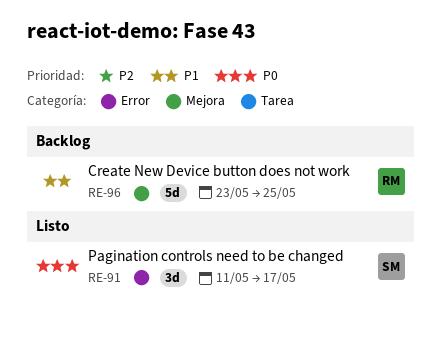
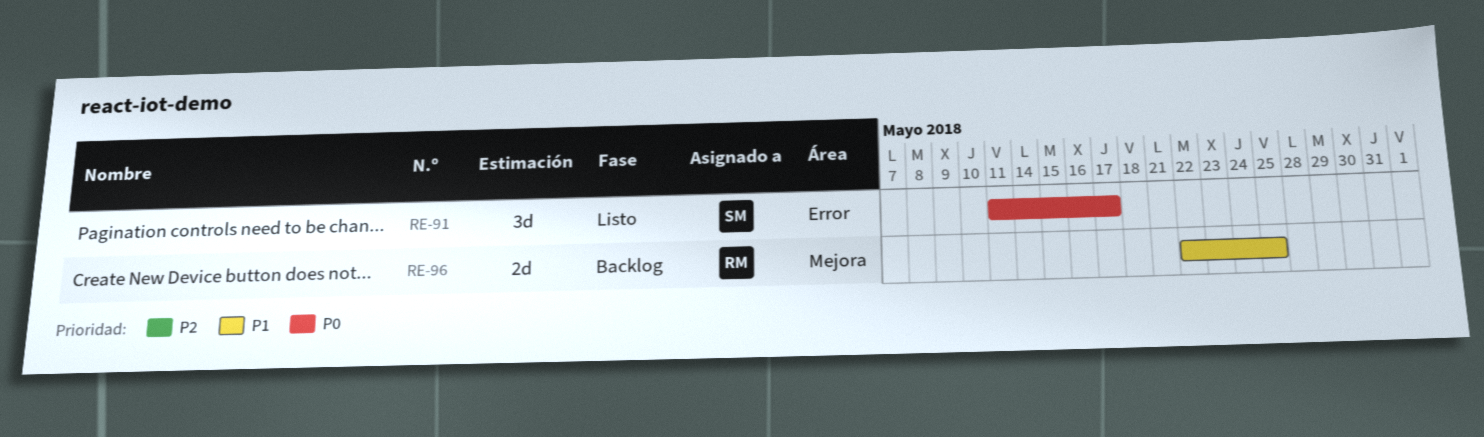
RE-96, estimate: 5d -> 2d
RE-96, start: May 23 -> May 22

